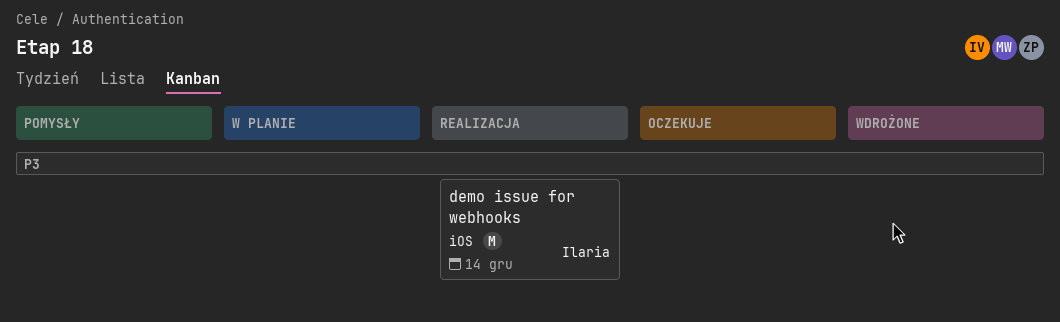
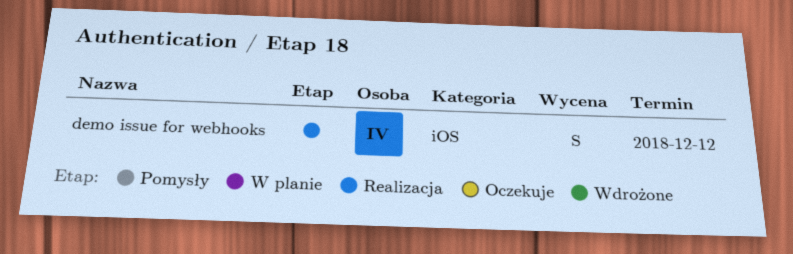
demo issue for webhooks, estimate: M -> S
demo issue for webhooks, due: Dec 14 -> Dec 12

